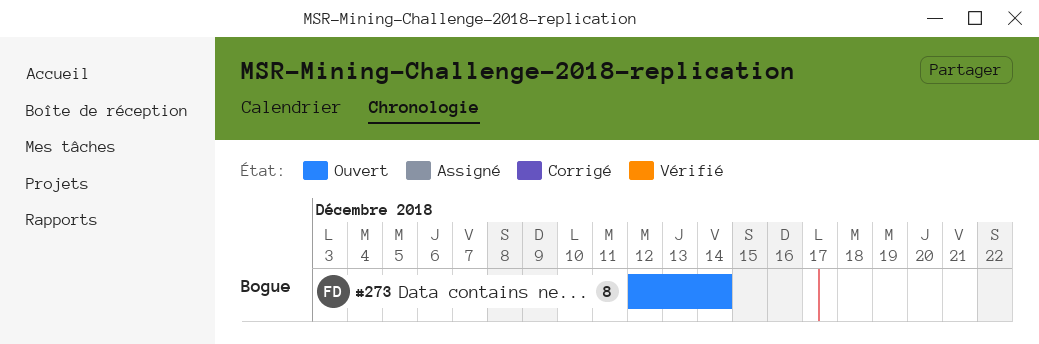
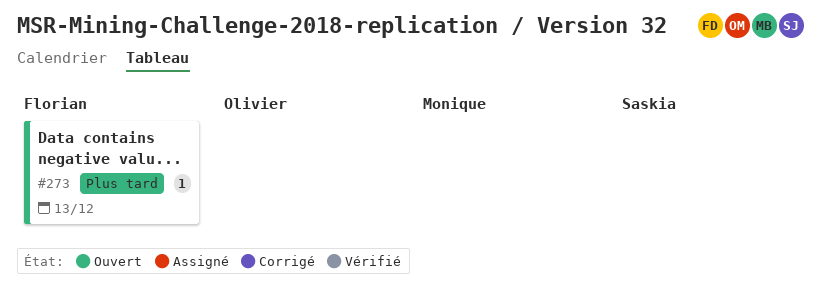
#273, estimate: 8 -> 1
#273, due: Dec 14 -> Dec 13

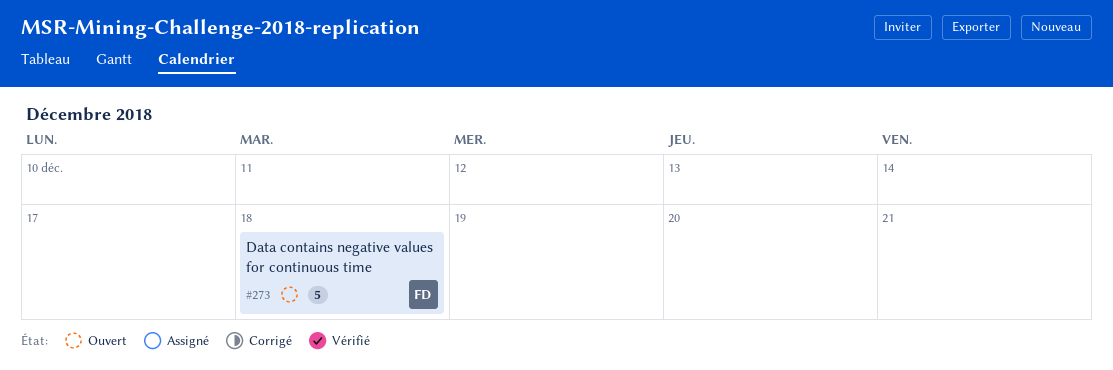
#273, estimate: 1 -> 5
#273, due: Dec 13 -> Dec 18

